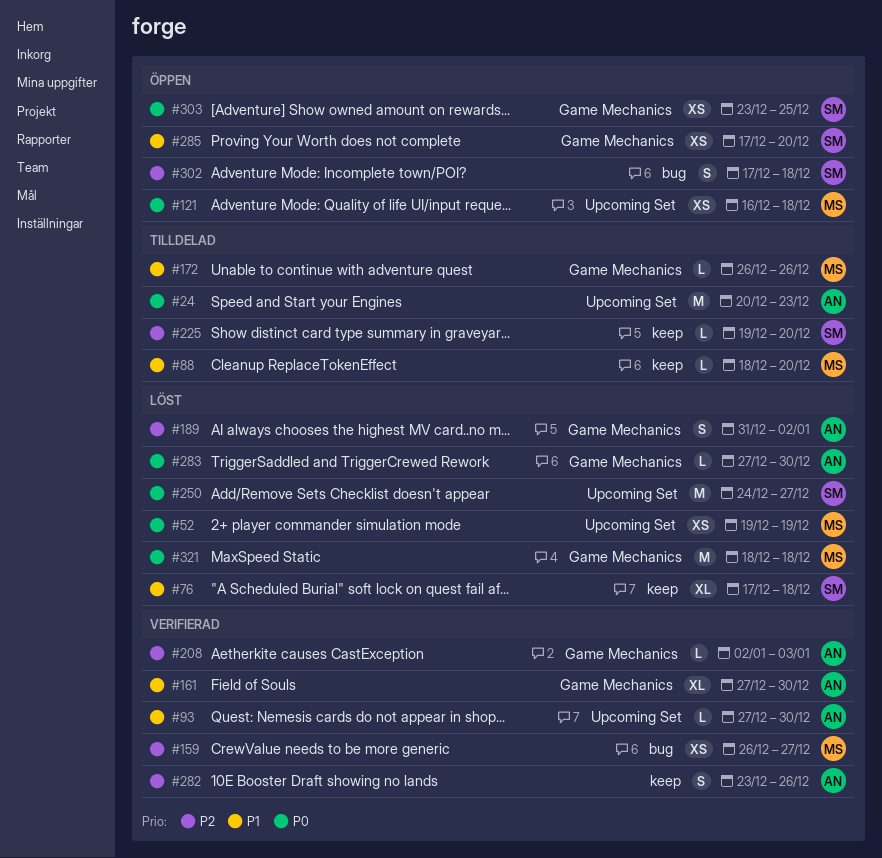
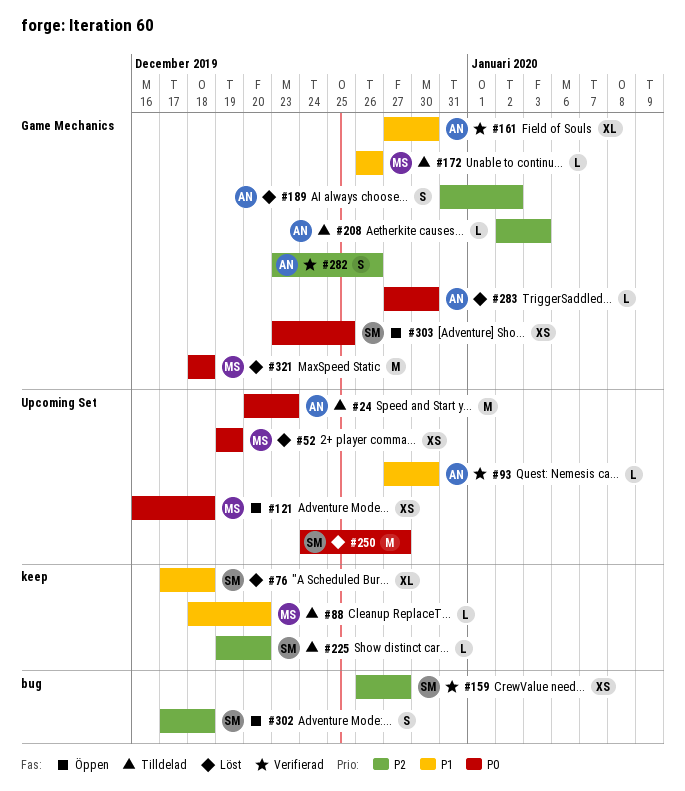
#159, owner: MS -> SM
#208, status: Verifierad -> Tilldelad
#282, label: keep -> Game Mechanics
#285: present -> none

